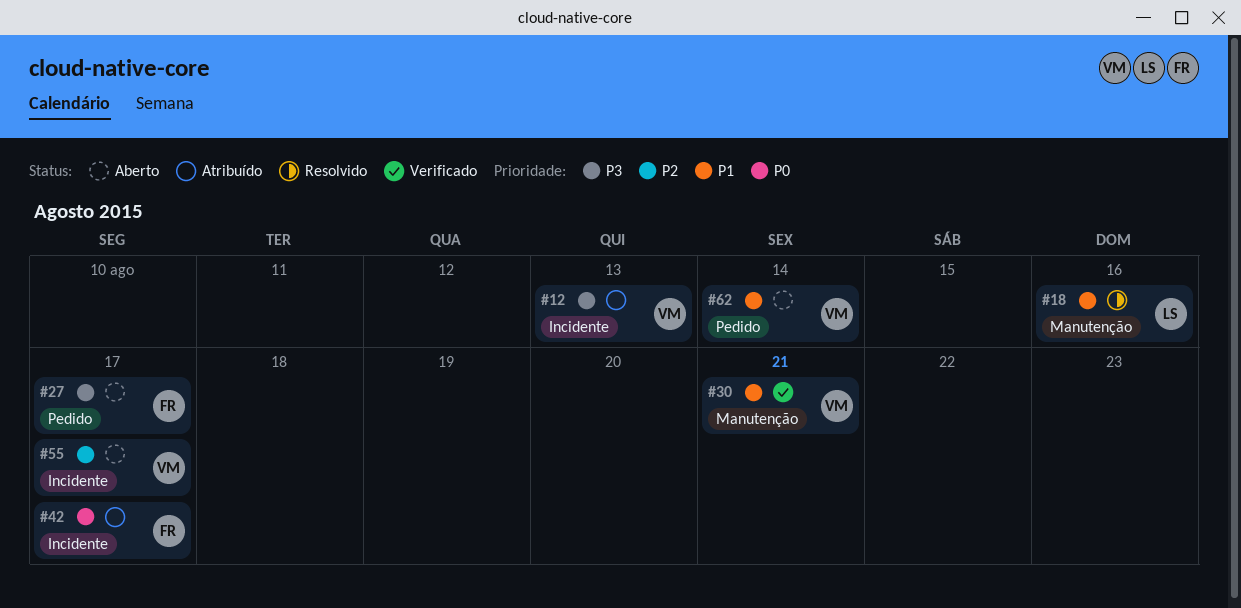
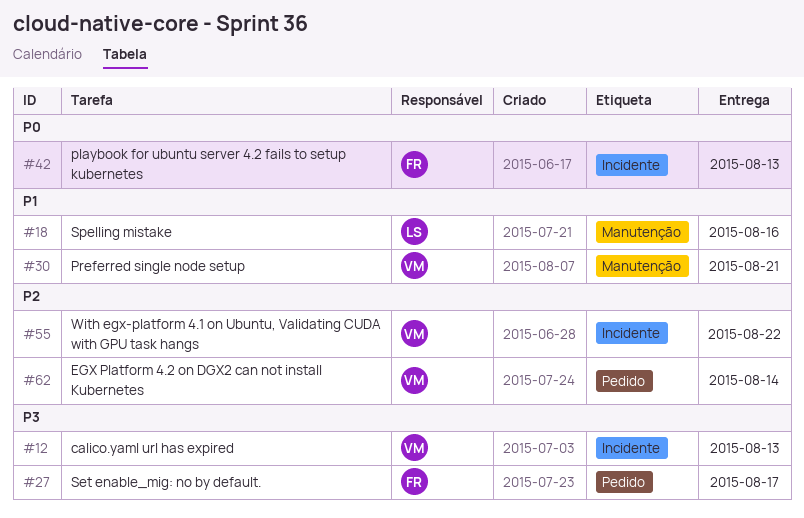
#42, due: Aug 17 -> Aug 13
#55, due: Aug 17 -> Aug 22
#62, priority: P1 -> P2

